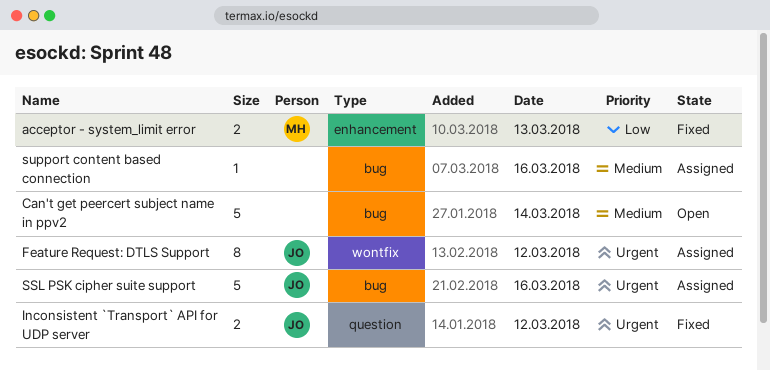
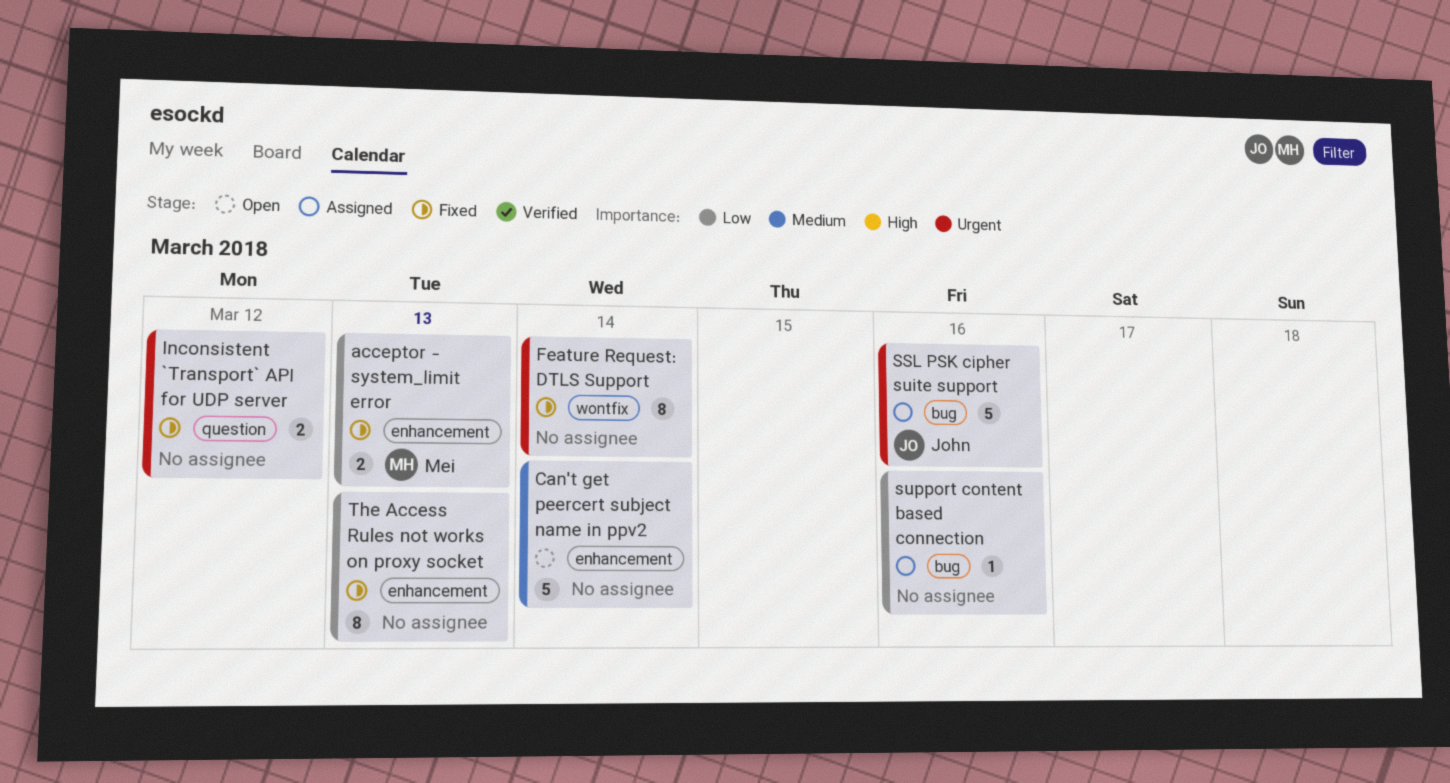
Can't get peercert subject name in ppv2, label: bug -> enhancement
Feature Request: DTLS Support, status: Assigned -> Fixed
Feature Request: DTLS Support, owner: John -> none
Feature Request: DTLS Support, day: Mar 12 -> Mar 14
Inconsistent `Transport` API for UDP server, owner: John -> none
support content based connection, priority: Medium -> Low
The Access Rules not works on proxy socket: none -> present

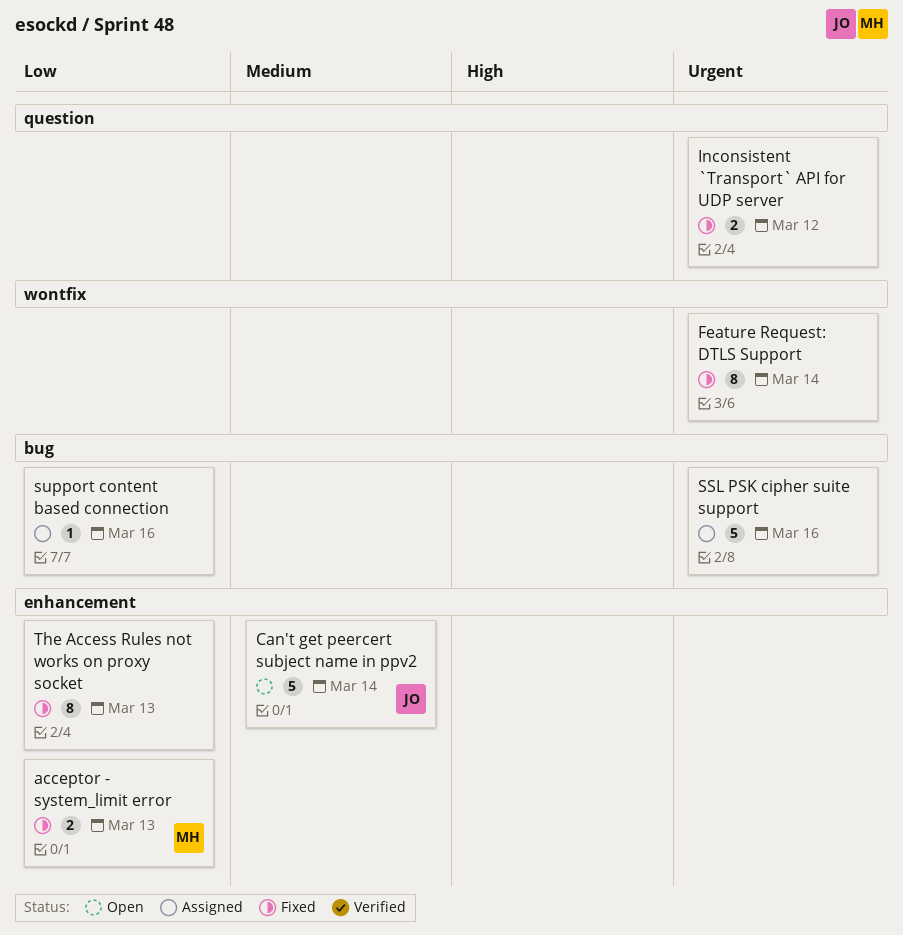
Can't get peercert subject name in ppv2, owner: none -> John
SSL PSK cipher suite support, owner: John -> none

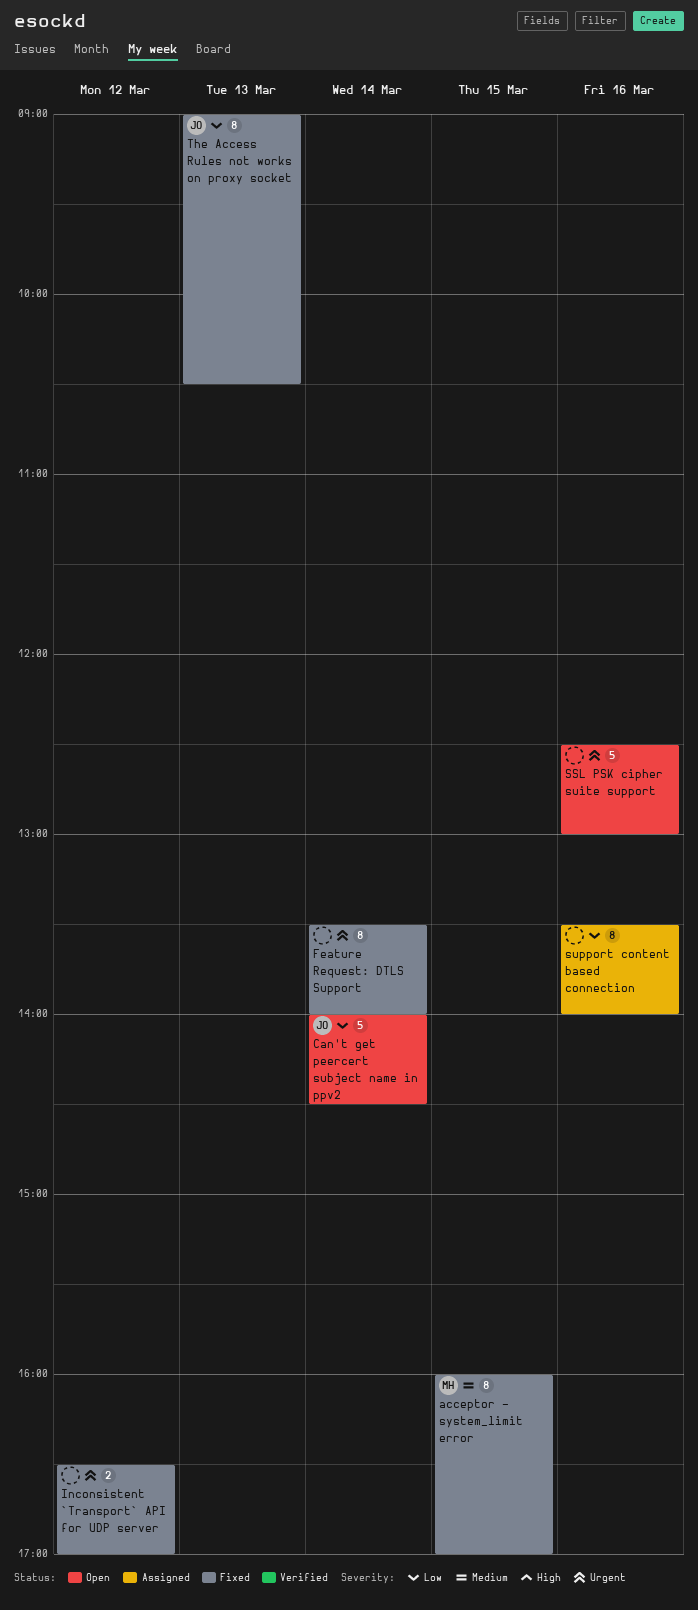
acceptor - system_limit error, priority: Low -> Medium
acceptor - system_limit error, estimate: 2 -> 8
acceptor - system_limit error, day: Mar 13 -> Mar 15
Can't get peercert subject name in ppv2, priority: Medium -> Low
SSL PSK cipher suite support, status: Assigned -> Open
support content based connection, estimate: 1 -> 8
The Access Rules not works on proxy socket, owner: none -> JO

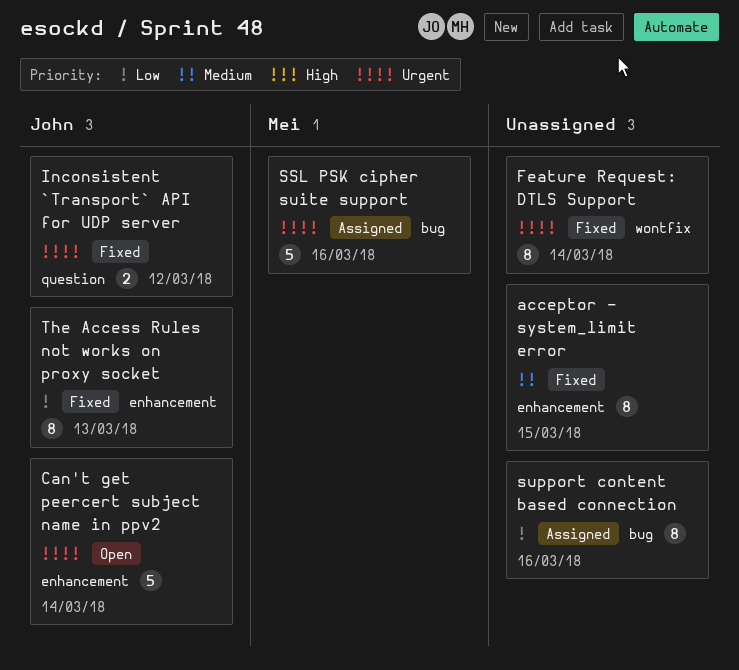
acceptor - system_limit error, owner: Mei -> none
Can't get peercert subject name in ppv2, priority: Low -> Urgent
Inconsistent `Transport` API for UDP server, owner: none -> John
SSL PSK cipher suite support, status: Open -> Assigned
SSL PSK cipher suite support, owner: none -> Mei

